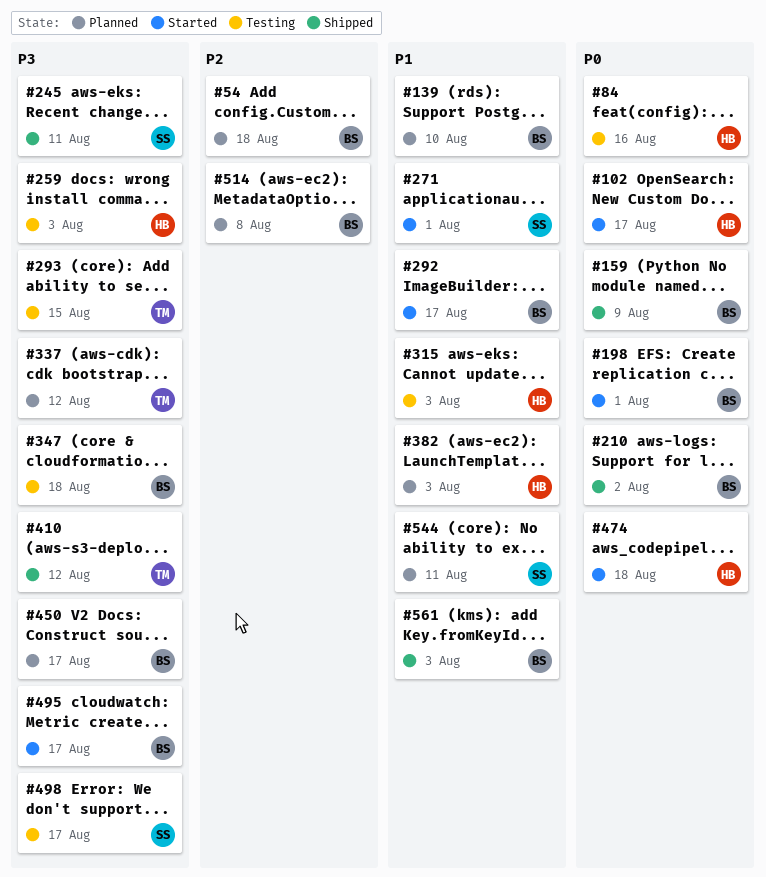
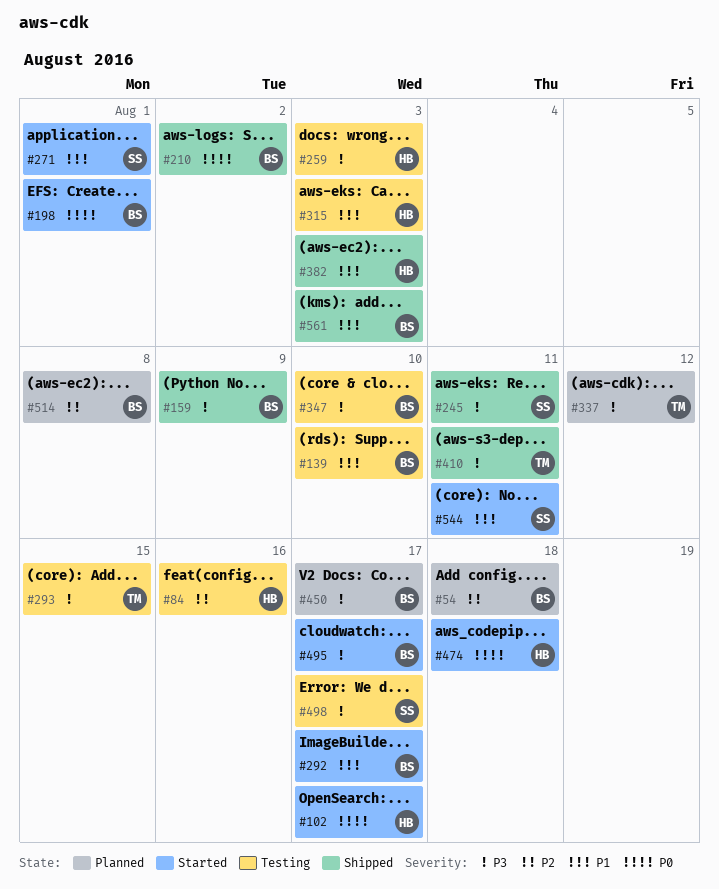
#84, priority: P0 -> P2
#139, status: Planned -> Testing
#159, priority: P0 -> P3
#347, due: Aug 18 -> Aug 10
#382, status: Planned -> Shipped
#410, due: Aug 12 -> Aug 11
#544, status: Planned -> Started

